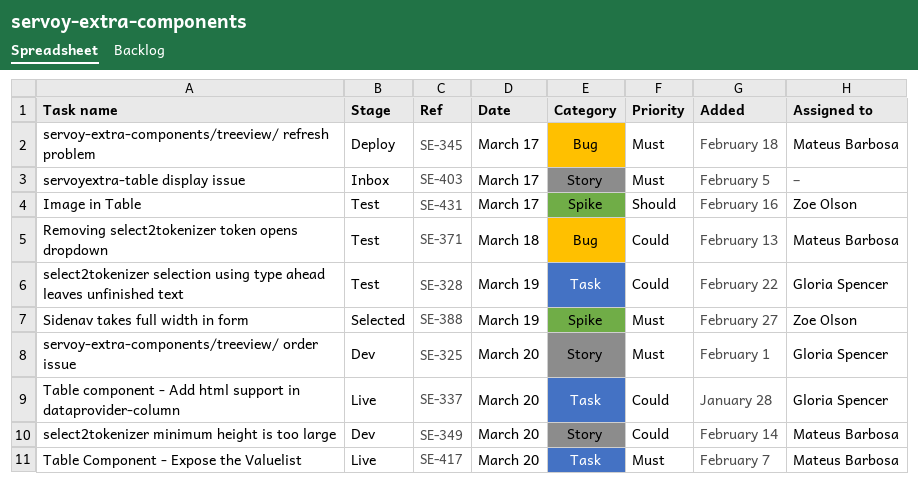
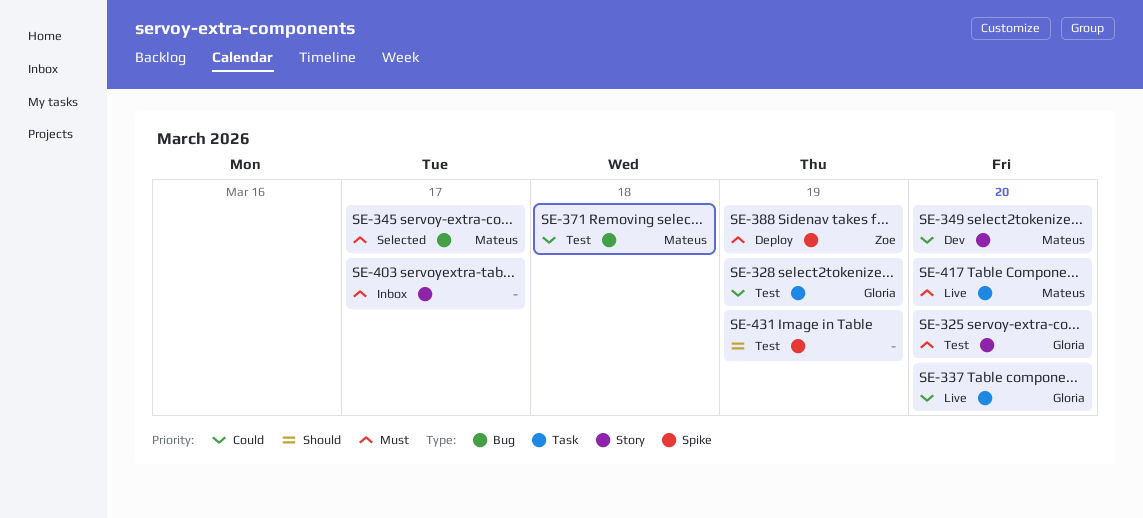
SE-325, status: Dev -> Test
SE-345, status: Deploy -> Selected
SE-388, status: Selected -> Deploy
SE-431, owner: Zoe Olson -> none
SE-431, day: Mar 17 -> Mar 19

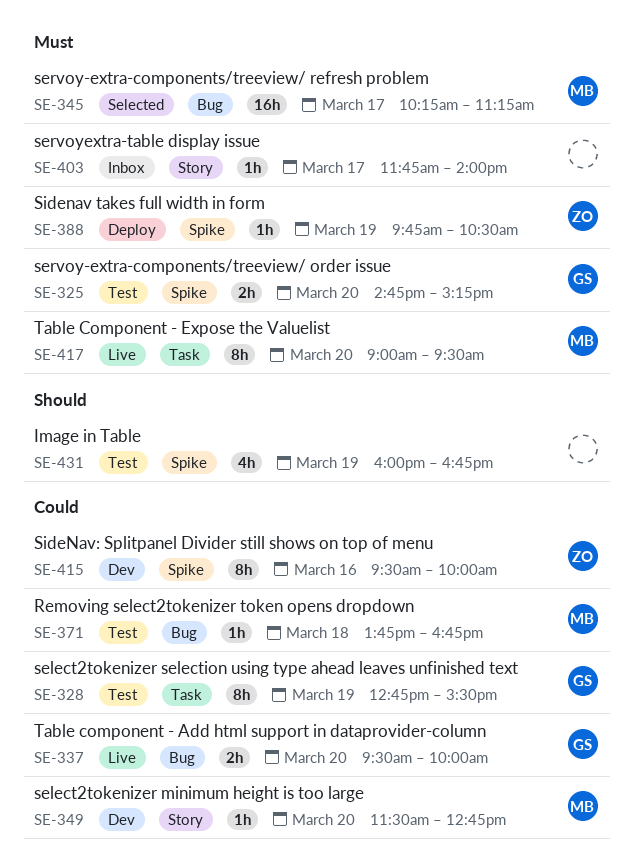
SE-325, label: Story -> Spike
SE-337, label: Task -> Bug
SE-415: none -> present

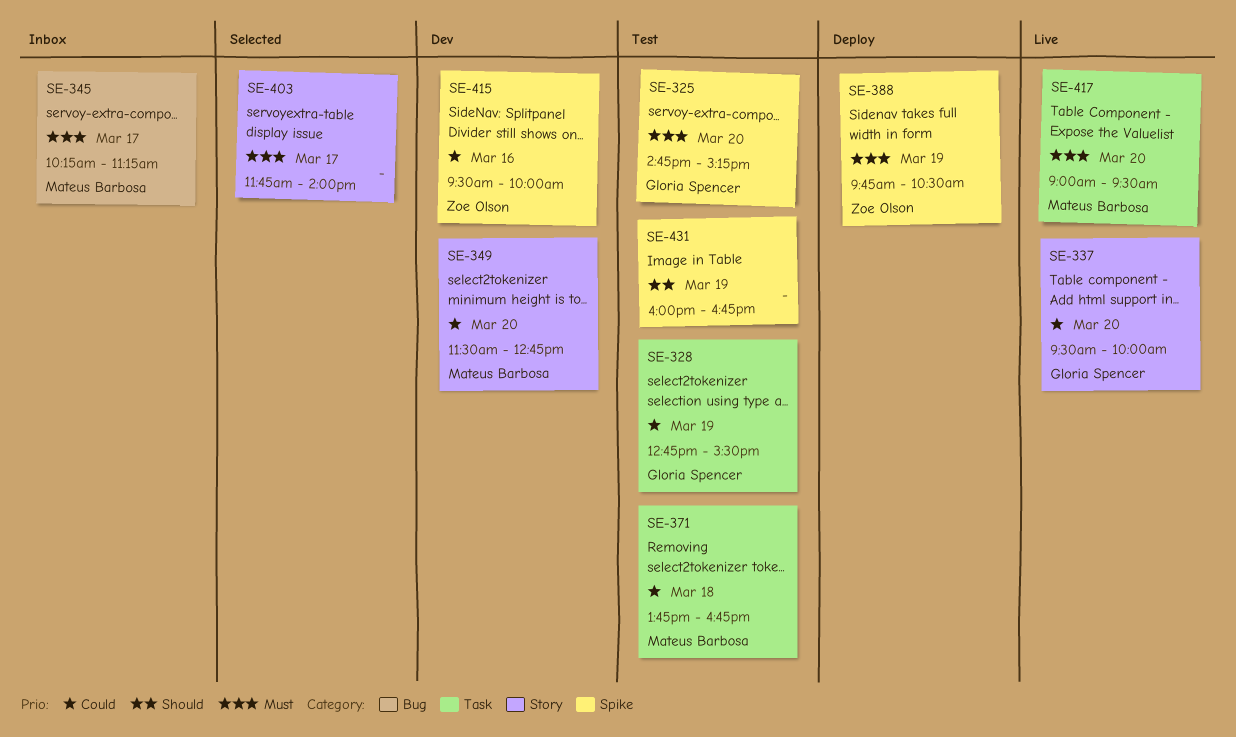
SE-337, label: Bug -> Story
SE-345, status: Selected -> Inbox
SE-371, label: Bug -> Task
SE-403, status: Inbox -> Selected

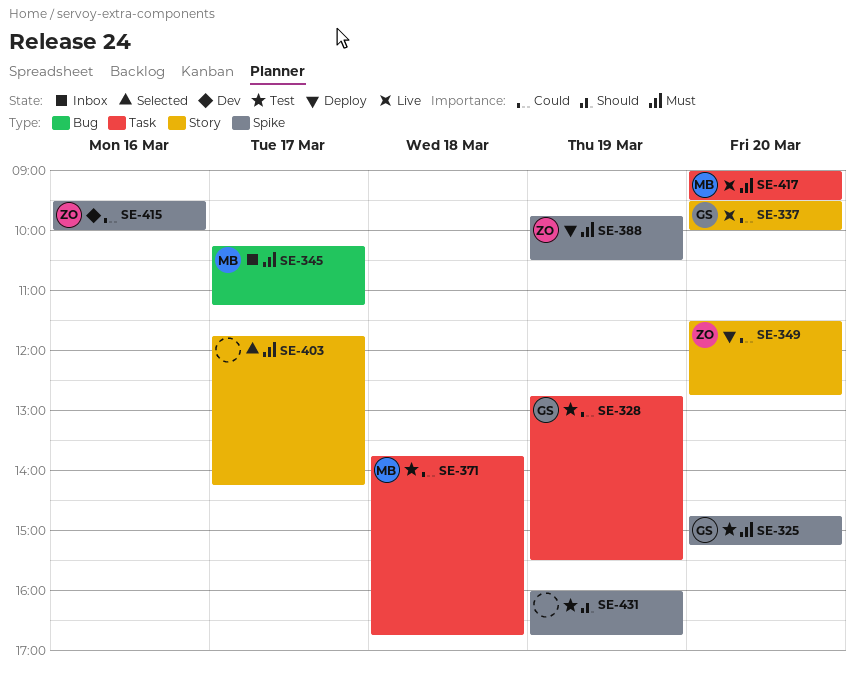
SE-349, status: Dev -> Deploy
SE-349, owner: Mateus Barbosa -> Zoe Olson
SE-403, ends: 14:00 -> 14:15

